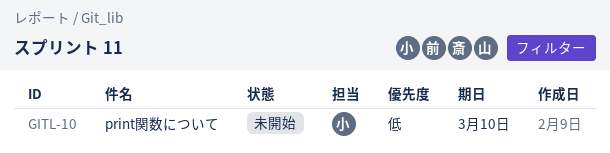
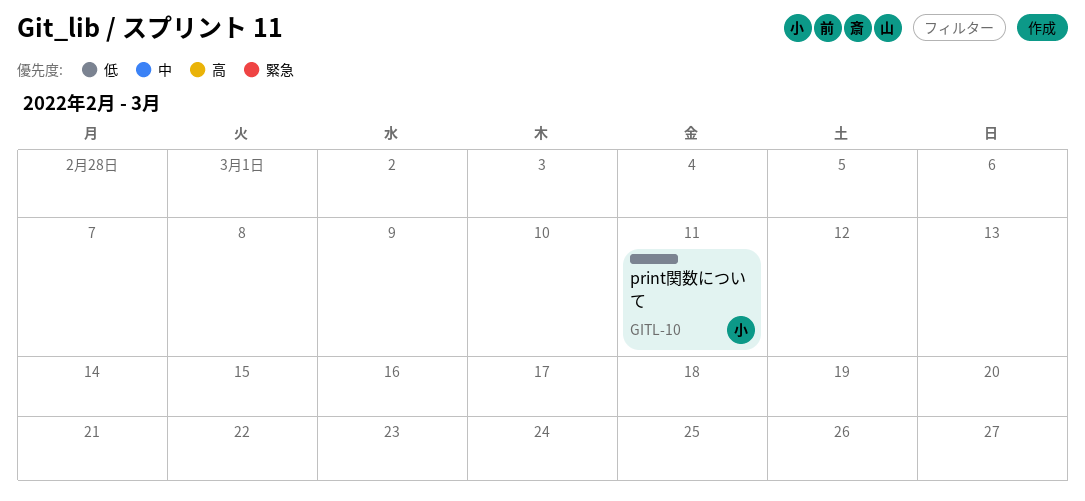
GITL-10, due: Mar 10 -> Mar 11

